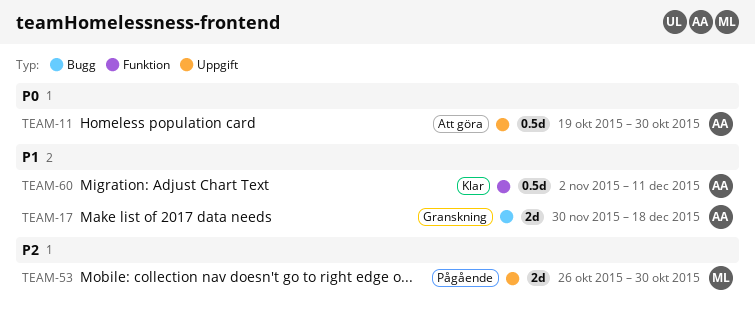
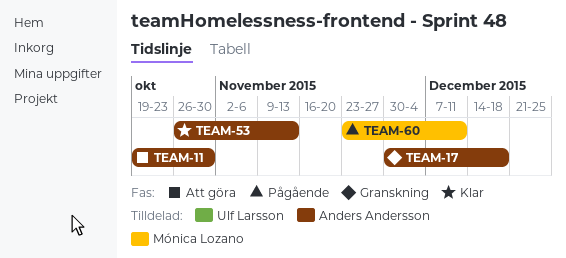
TEAM-53, status: Pågående -> Klar
TEAM-53, owner: Mónica Lozano -> Anders Andersson
TEAM-53, due: Oct 30 -> Nov 13
TEAM-60, status: Klar -> Pågående
TEAM-60, owner: Anders Andersson -> Mónica Lozano
TEAM-60, start: Nov 2 -> Nov 23

